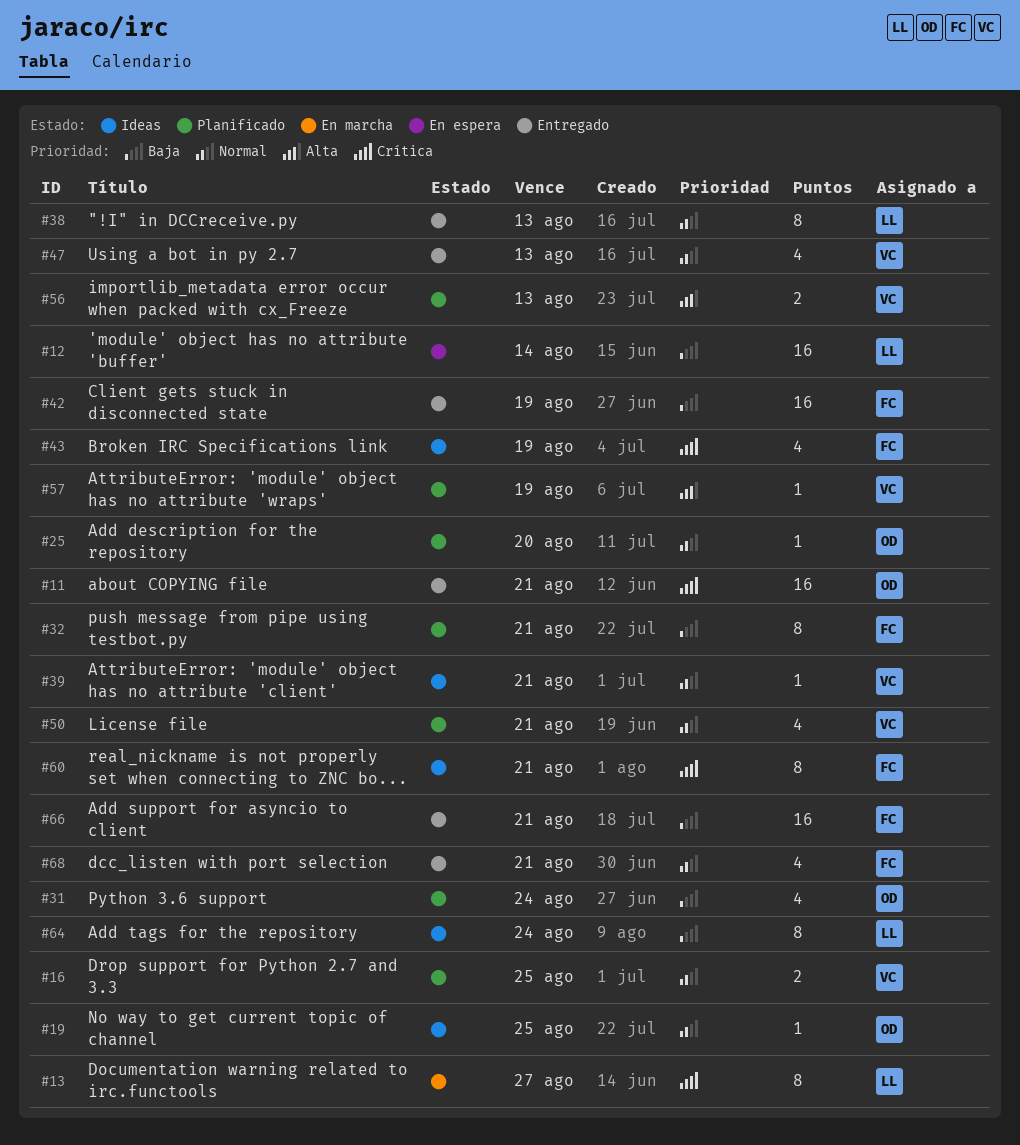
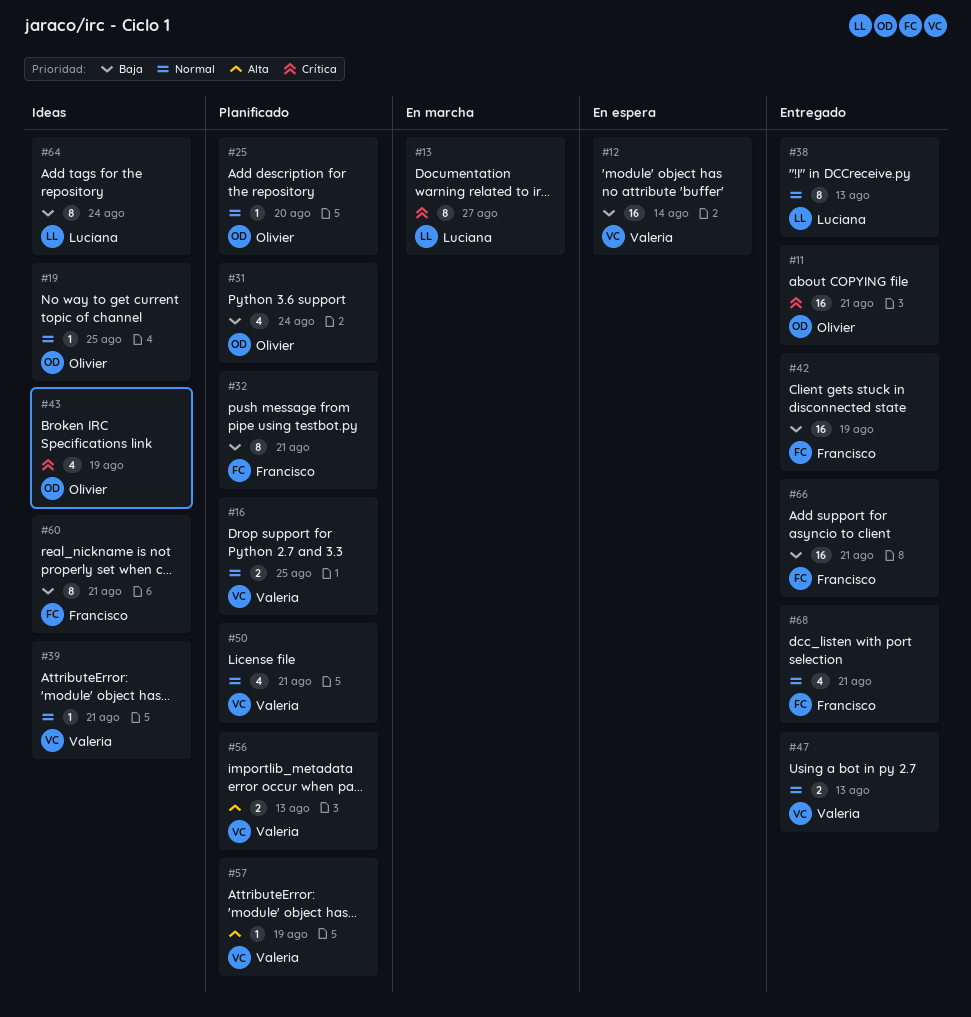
#12, owner: Luciana -> Valeria
#43, owner: Francisco -> Olivier
#47, estimate: 4 -> 2
#60, priority: Crítica -> Baja

